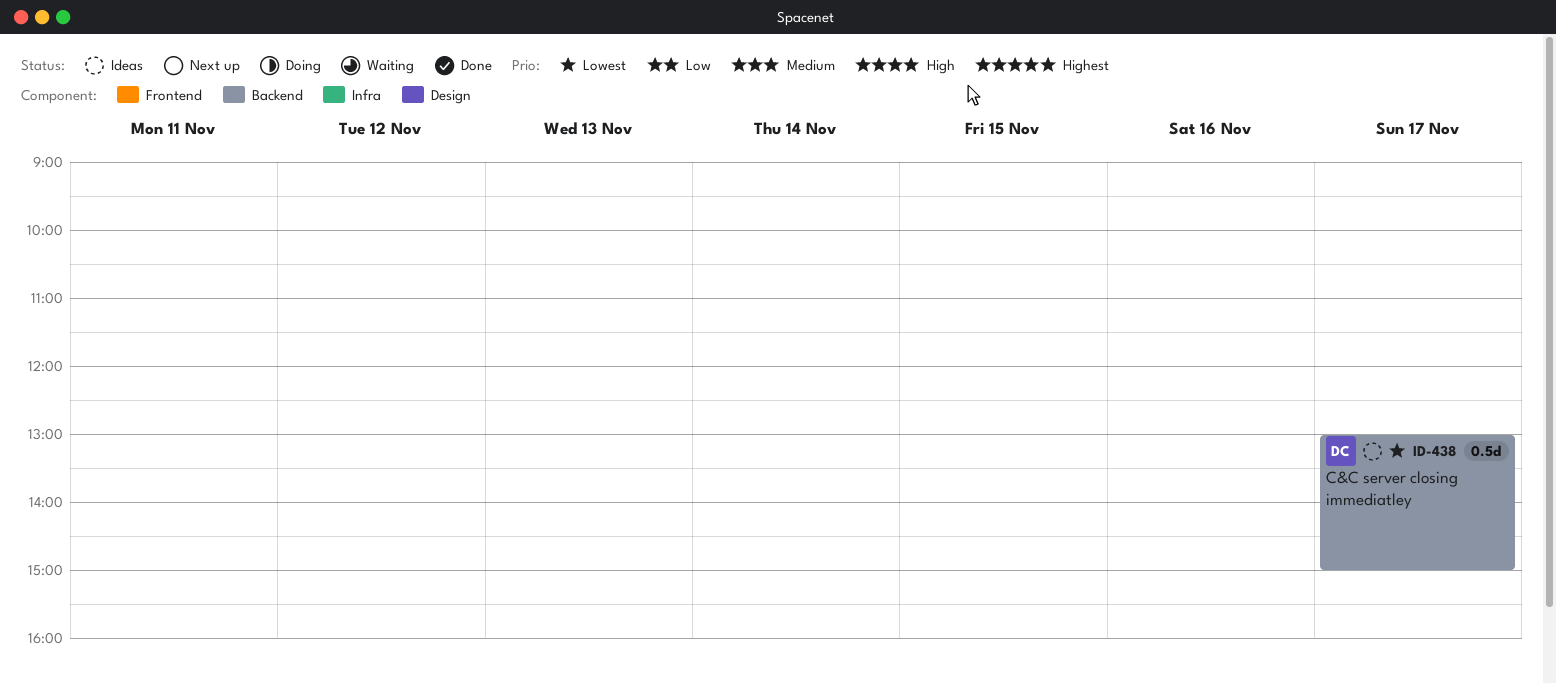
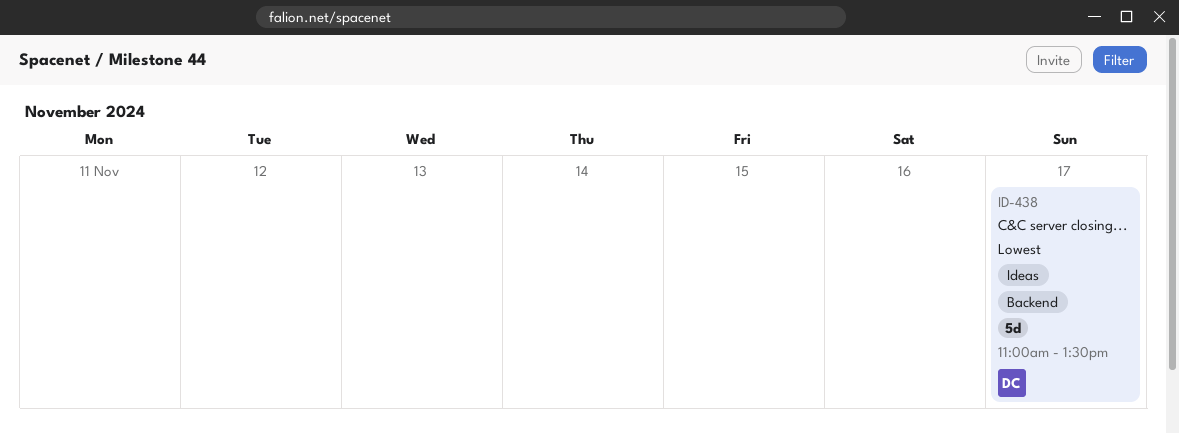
ID-438, estimate: 0.5d -> 5d
ID-438, begins: 13:00 -> 11:00
ID-438, ends: 15:00 -> 13:30

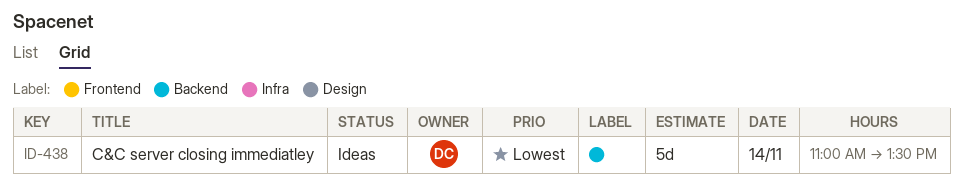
ID-438, day: Nov 17 -> Nov 14

